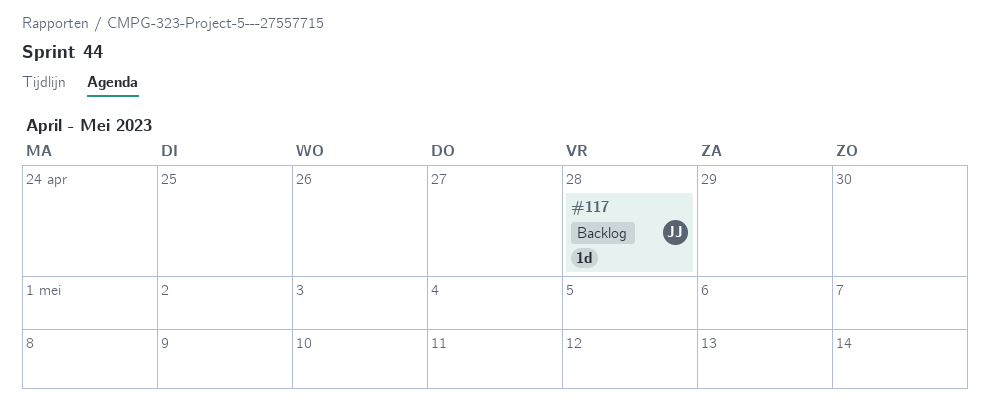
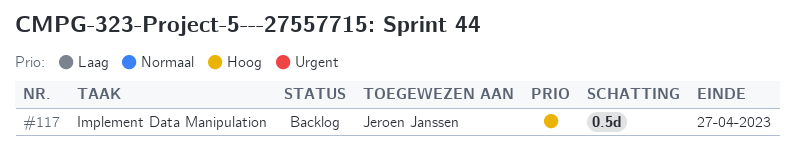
#117, estimate: 1d -> 0.5d
#117, due: Apr 28 -> Apr 27

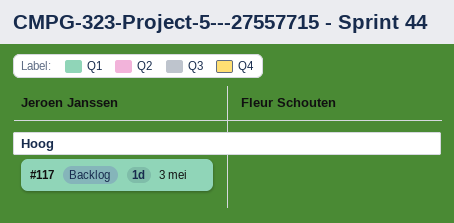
#117, estimate: 0.5d -> 1d
#117, due: Apr 27 -> May 3

